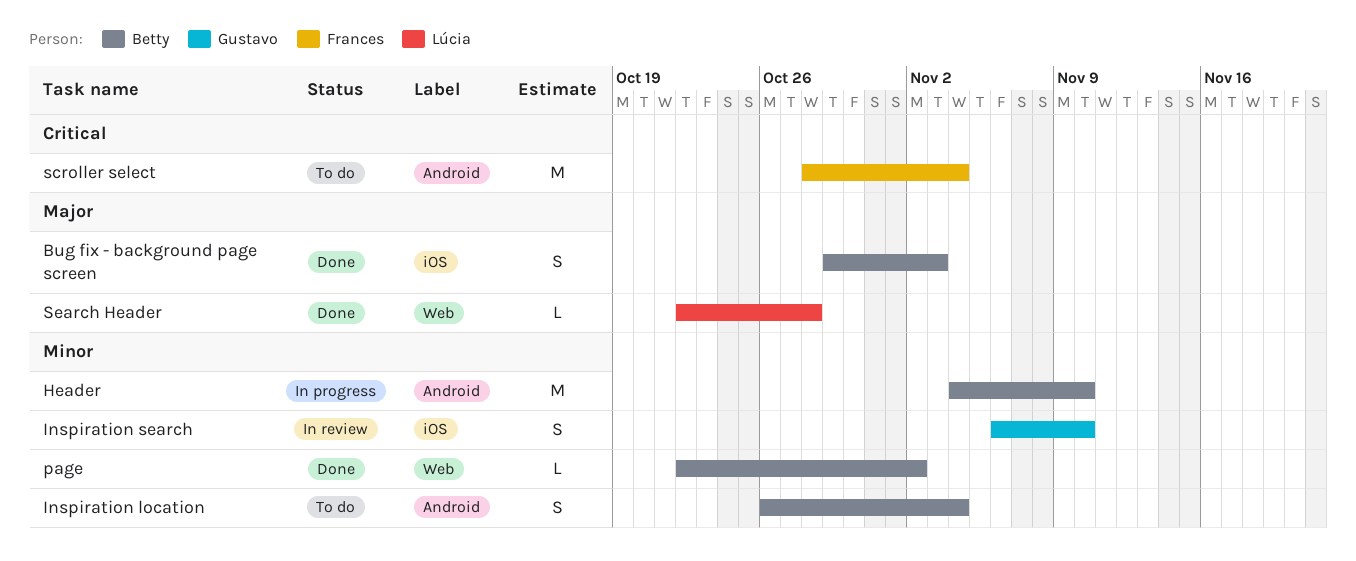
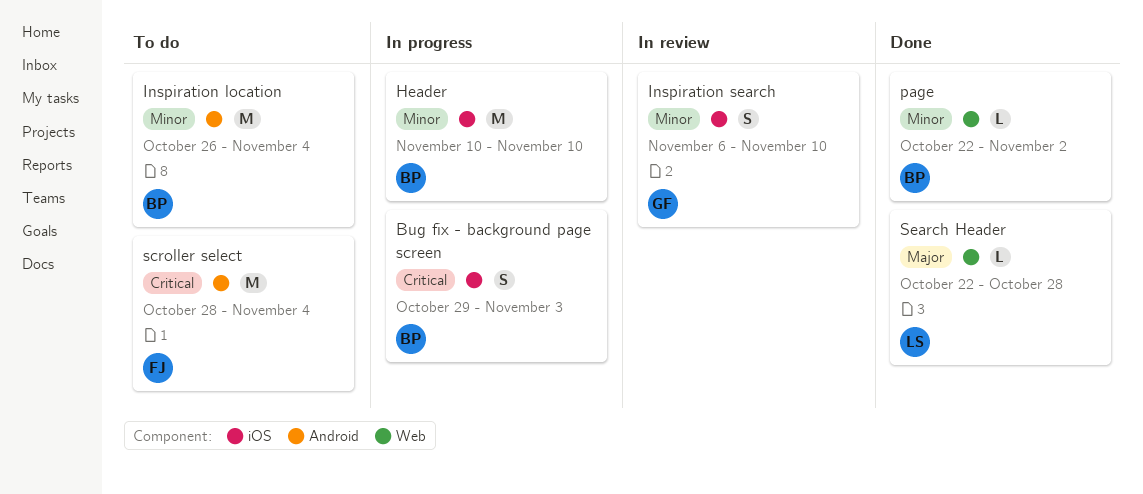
Bug fix - background page screen, status: Done -> In progress
Bug fix - background page screen, priority: Major -> Critical
Header, label: Android -> iOS
Header, start: Nov 4 -> Nov 10
Inspiration location, estimate: S -> M

